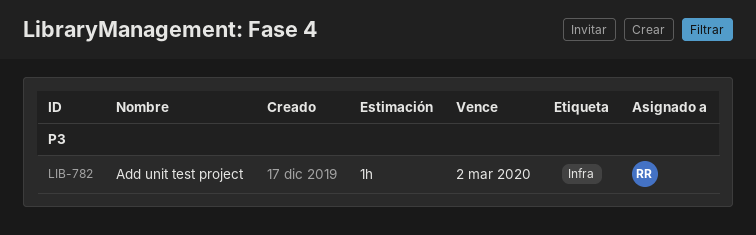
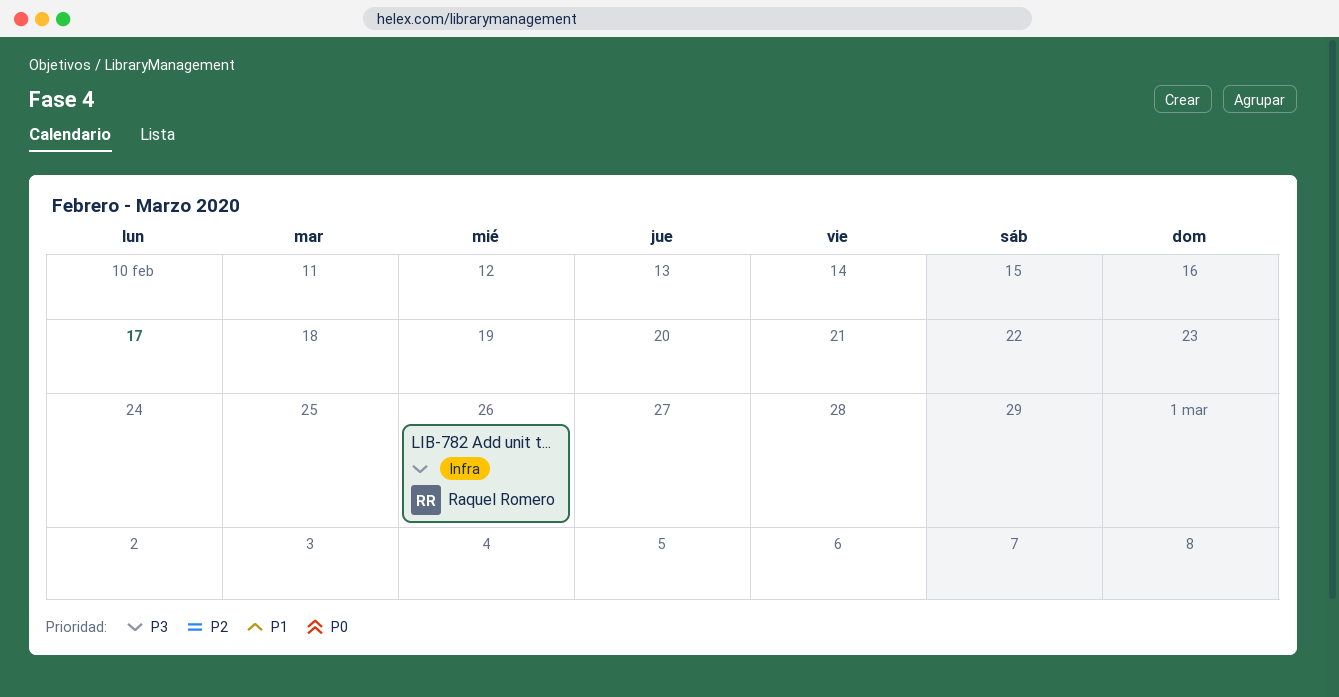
LIB-782, due: Mar 2 -> Feb 26

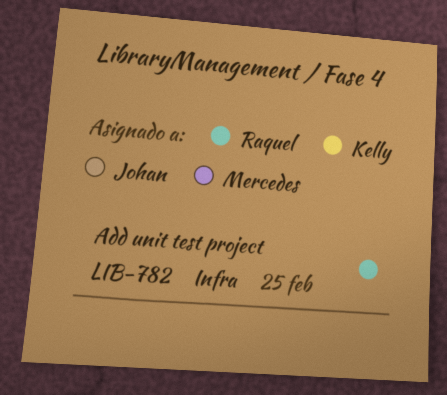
LIB-782, due: Feb 26 -> Feb 25

